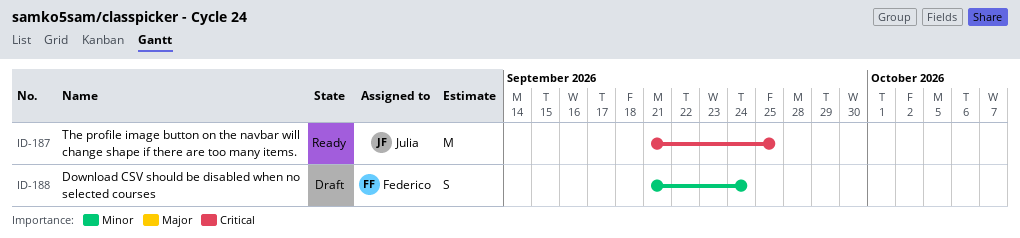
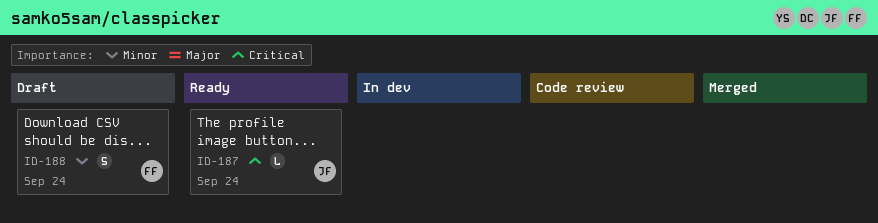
ID-187, estimate: M -> L
ID-187, due: Sep 25 -> Sep 24

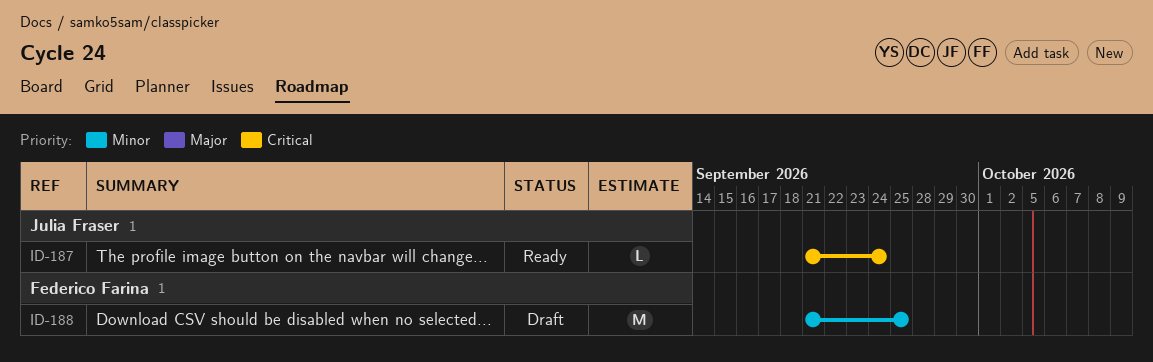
ID-188, estimate: S -> M
ID-188, due: Sep 24 -> Sep 25

